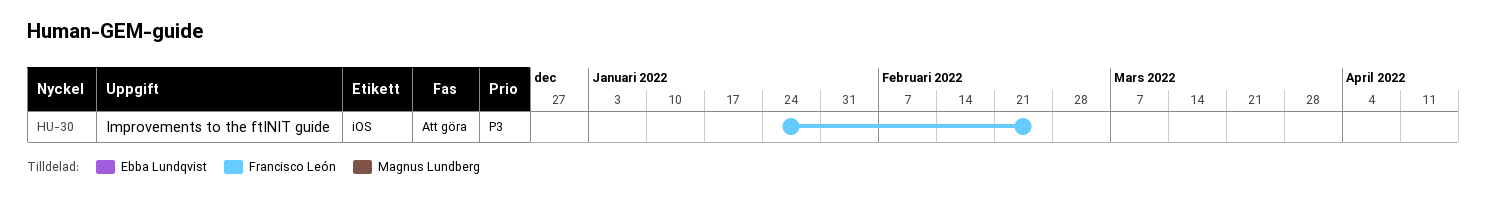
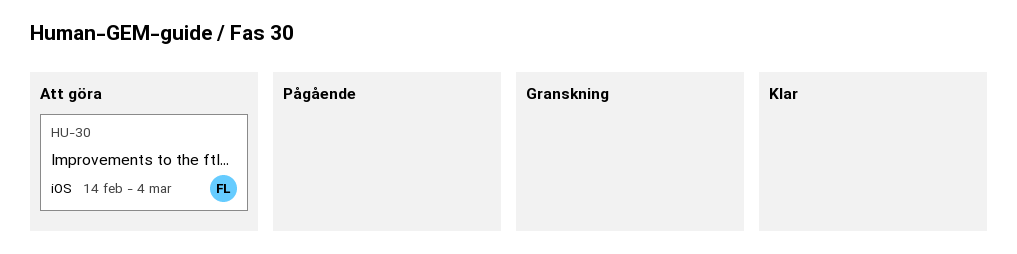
HU-30, start: Jan 24 -> Feb 14
HU-30, due: Feb 25 -> Mar 4

